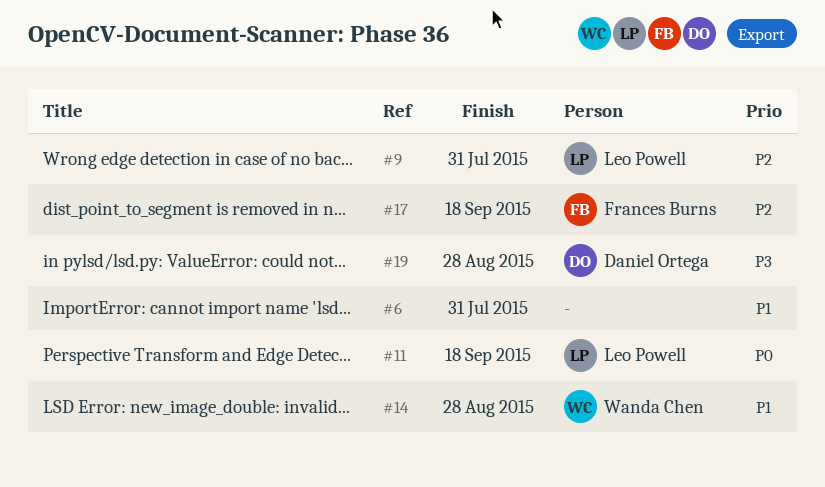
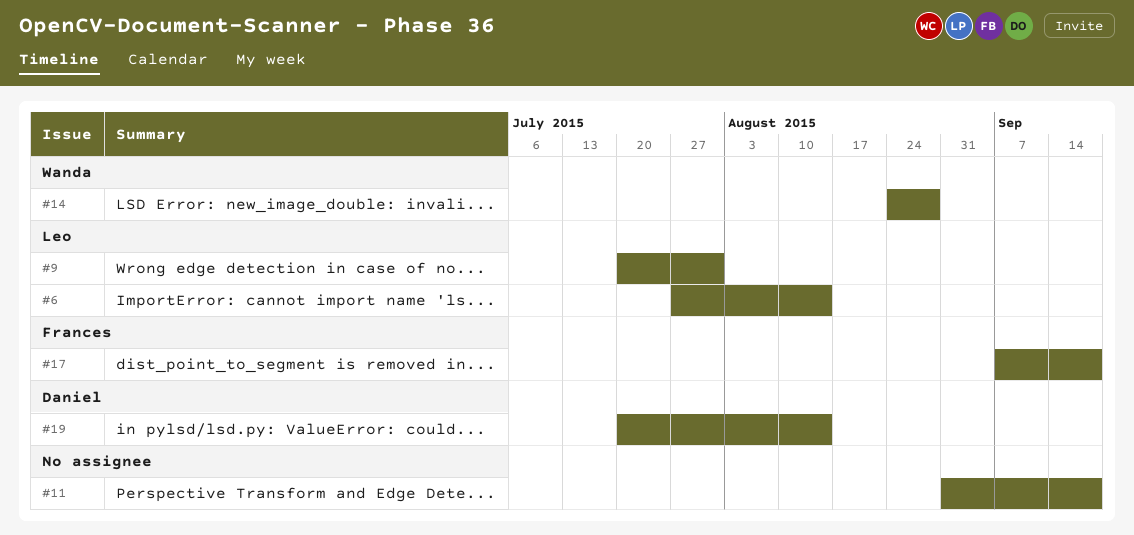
#6, owner: none -> Leo Powell
#6, due: Jul 31 -> Aug 14
#11, owner: Leo Powell -> none
#19, due: Aug 28 -> Aug 14

